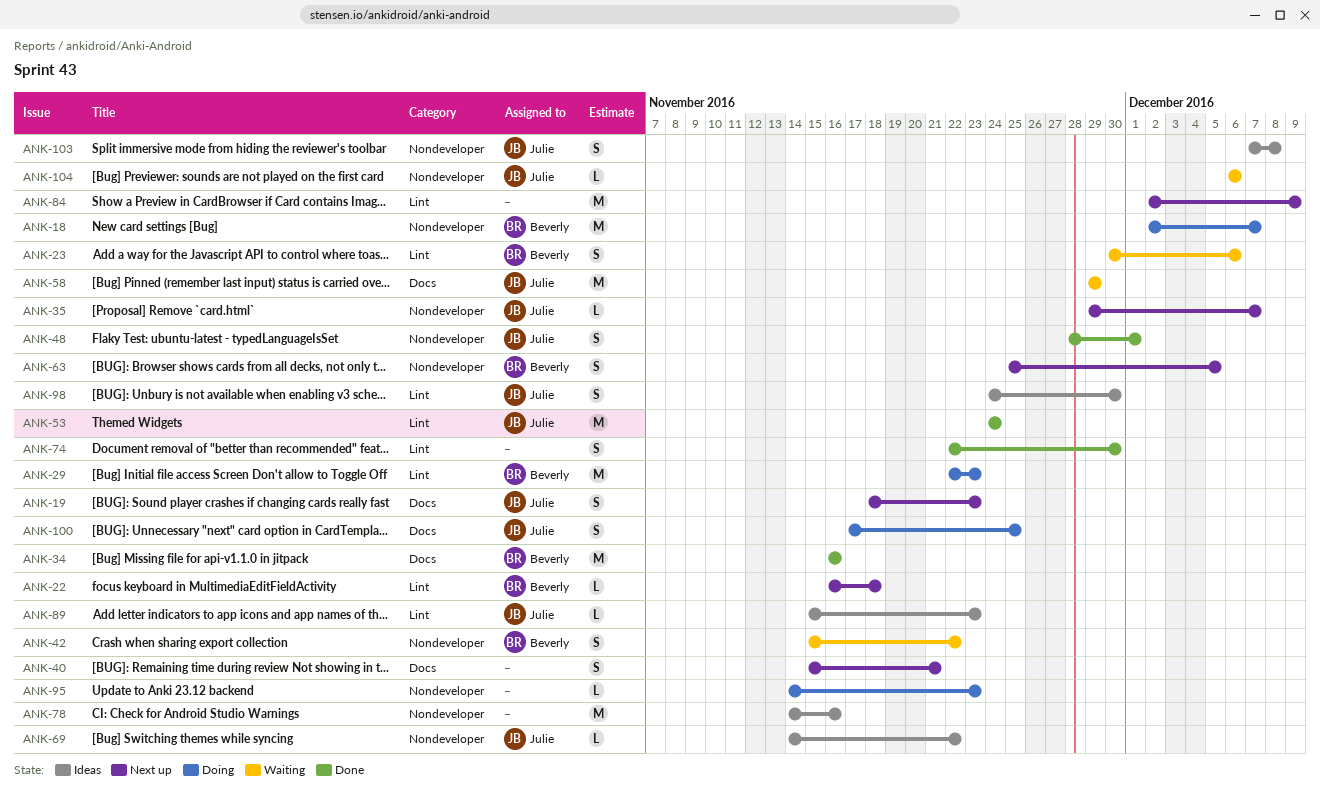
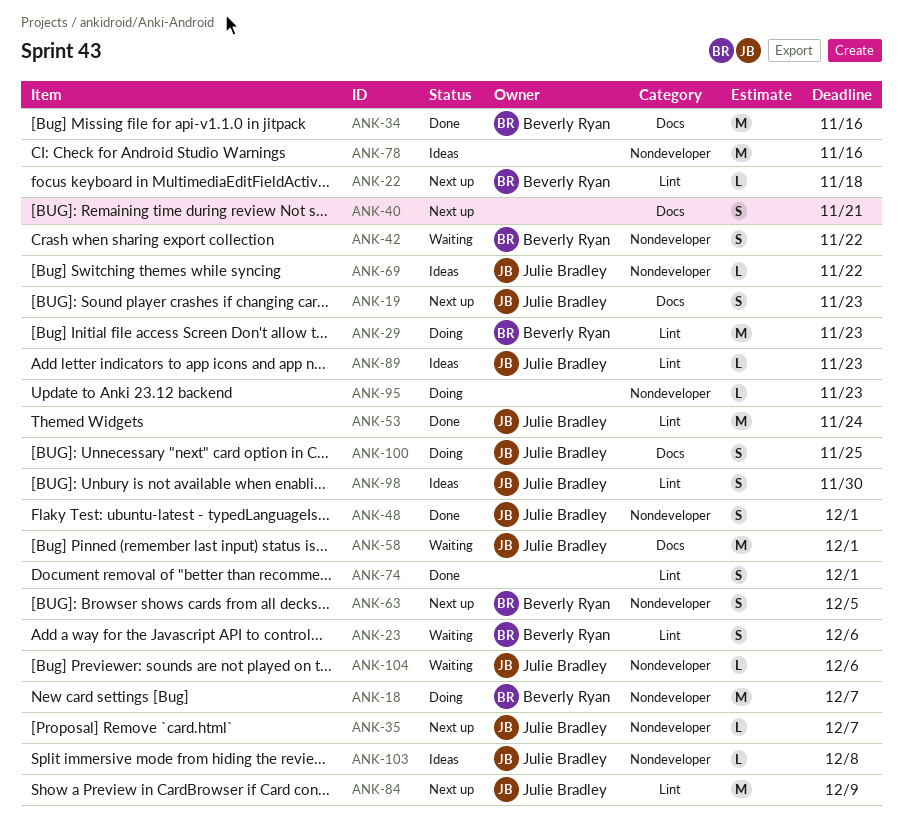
ANK-58, due: Nov 29 -> Dec 1
ANK-74, due: Nov 30 -> Dec 1
ANK-84, owner: none -> Julie Bradley
ANK-103, estimate: S -> L

